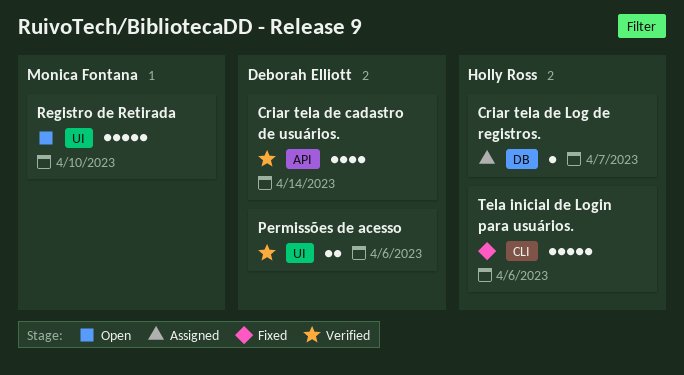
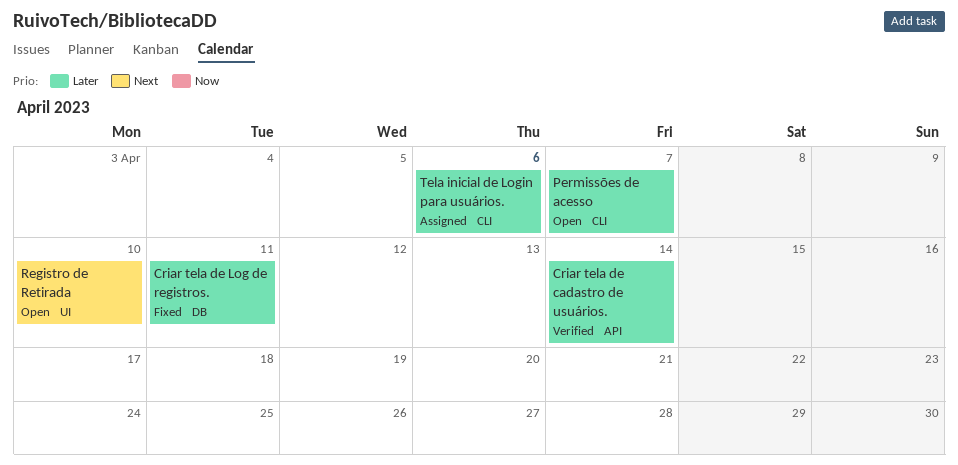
Criar tela de Log de registros., status: Assigned -> Fixed
Criar tela de Log de registros., due: Apr 7 -> Apr 11
Permissões de acesso, status: Verified -> Open
Permissões de acesso, label: UI -> CLI
Permissões de acesso, due: Apr 6 -> Apr 7
Tela inicial de Login para usuários., status: Fixed -> Assigned

